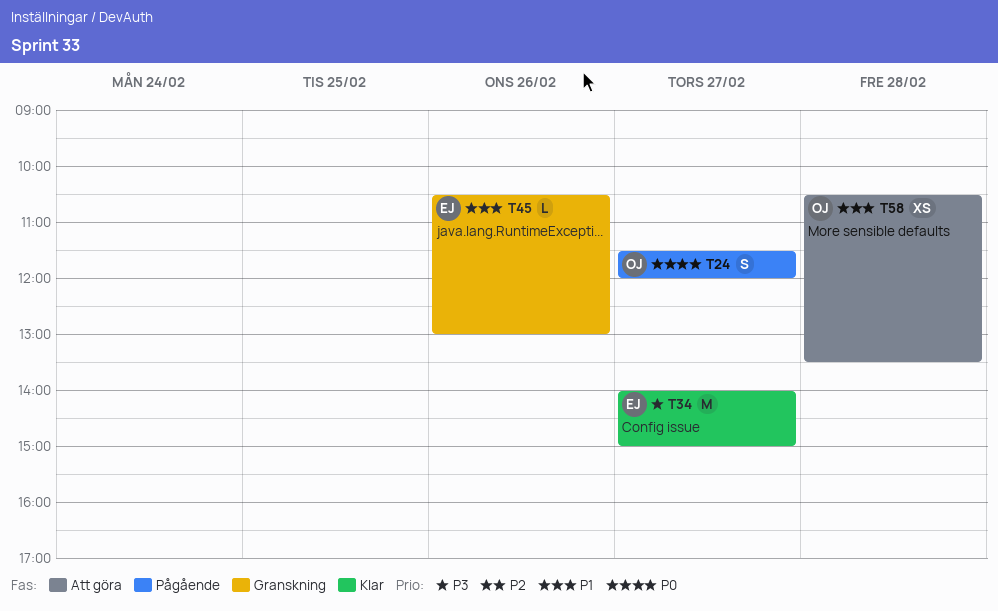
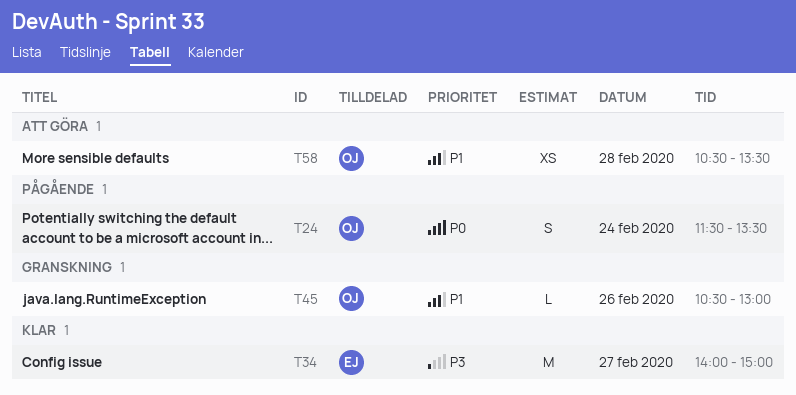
T24, day: Feb 27 -> Feb 24
T24, ends: 12:00 -> 13:30
T45, owner: EJ -> OJ

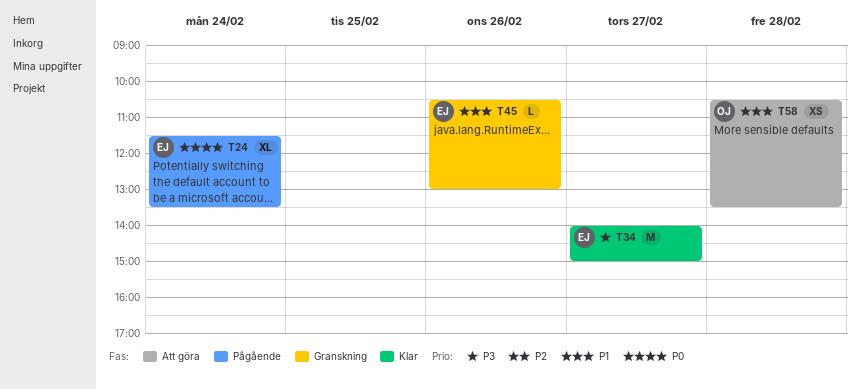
T24, owner: OJ -> EJ
T24, estimate: S -> XL
T45, owner: OJ -> EJ

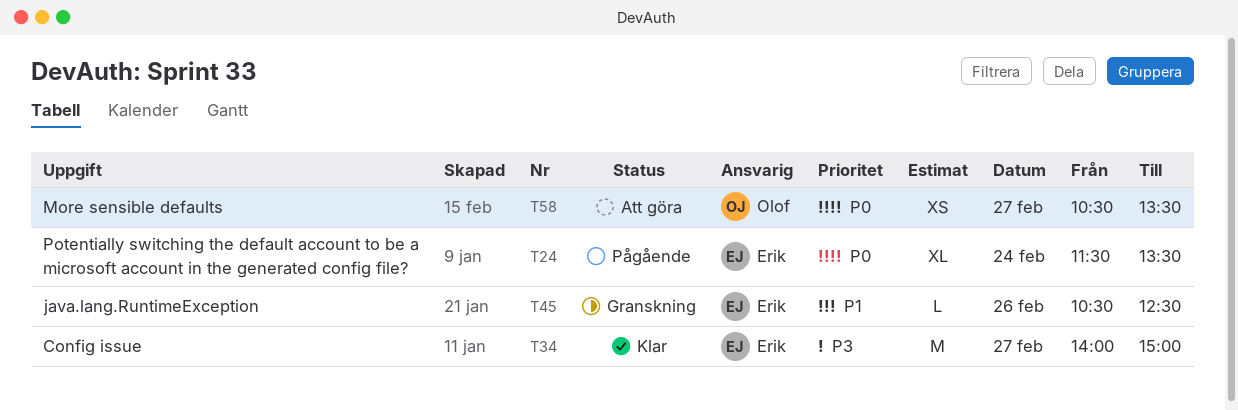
T45, ends: 13:00 -> 12:30
T58, priority: P1 -> P0
T58, day: Feb 28 -> Feb 27

